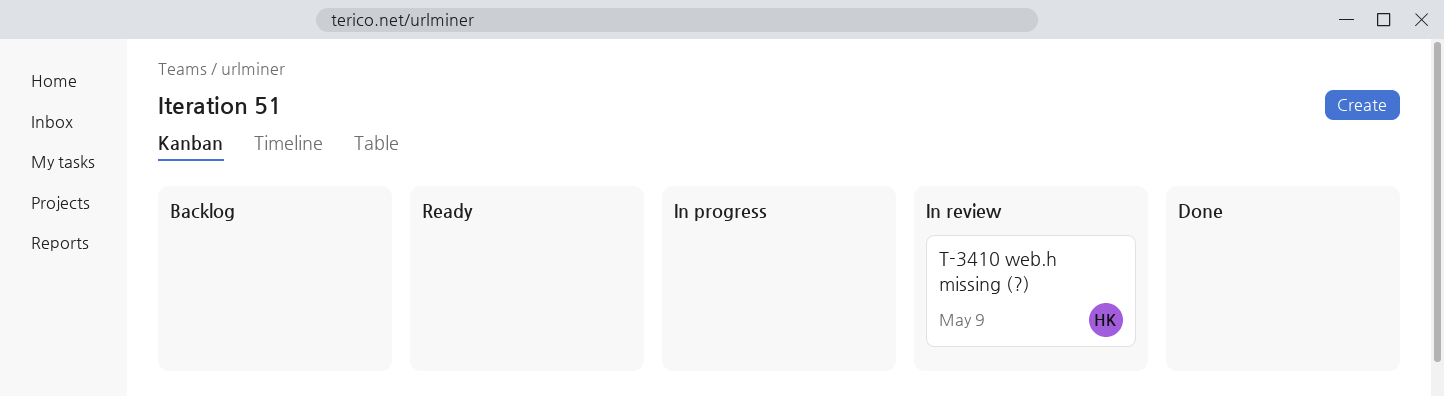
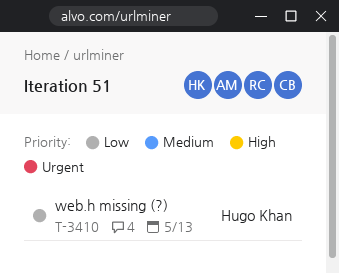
T-3410, due: May 9 -> May 13

